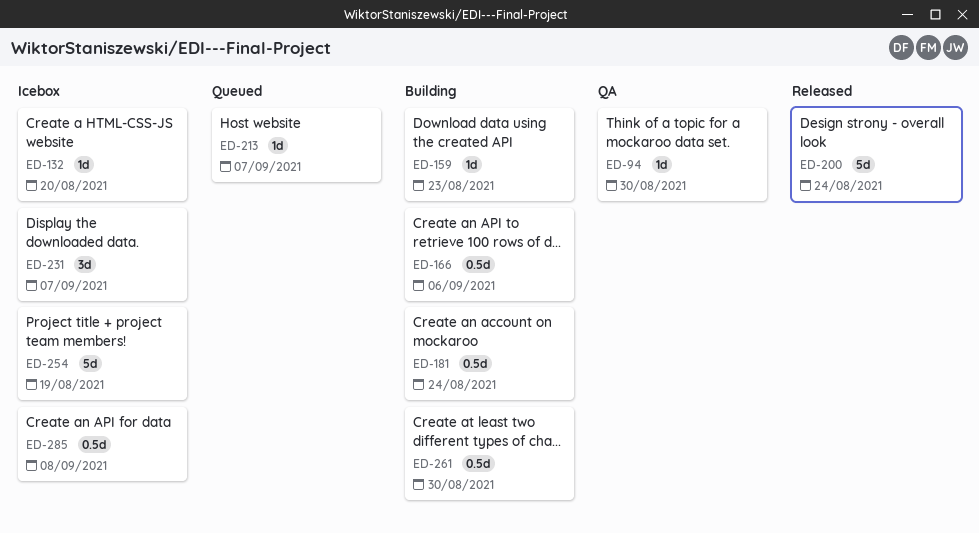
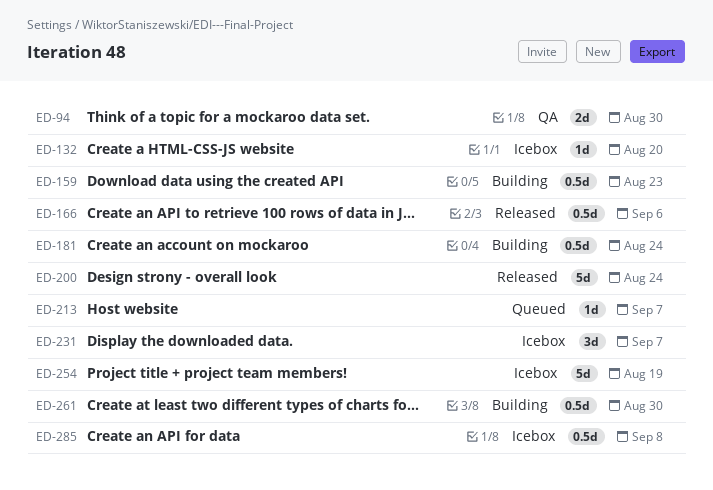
ED-94, estimate: 1d -> 2d
ED-159, estimate: 1d -> 0.5d
ED-166, status: Building -> Released

